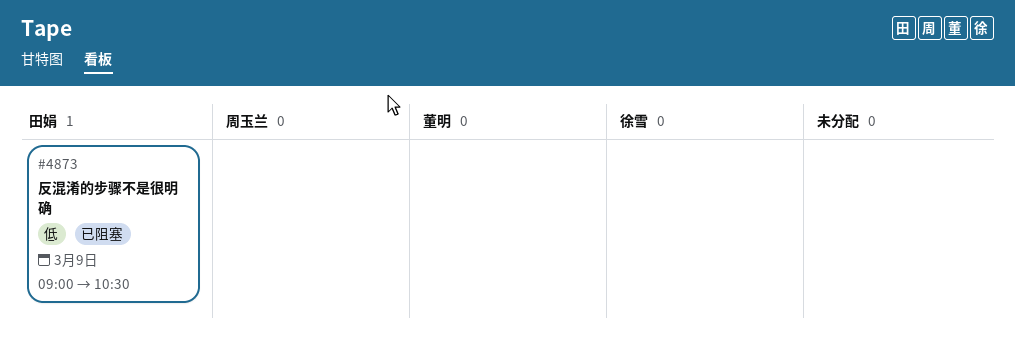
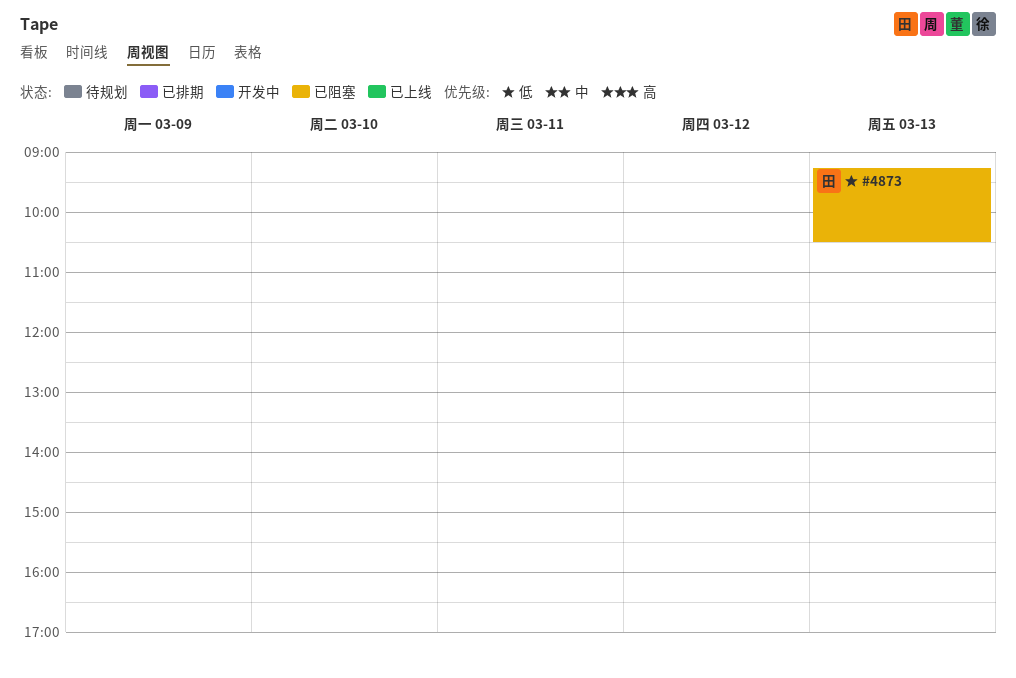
#4873, day: Mar 9 -> Mar 13
#4873, begins: 09:00 -> 09:15

